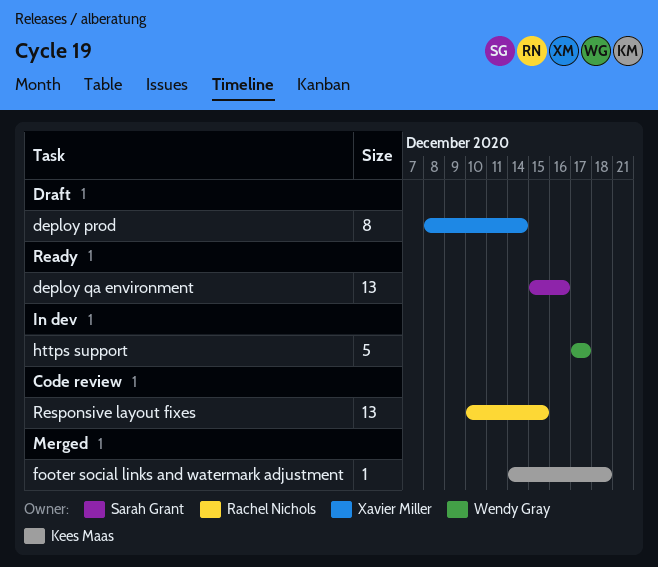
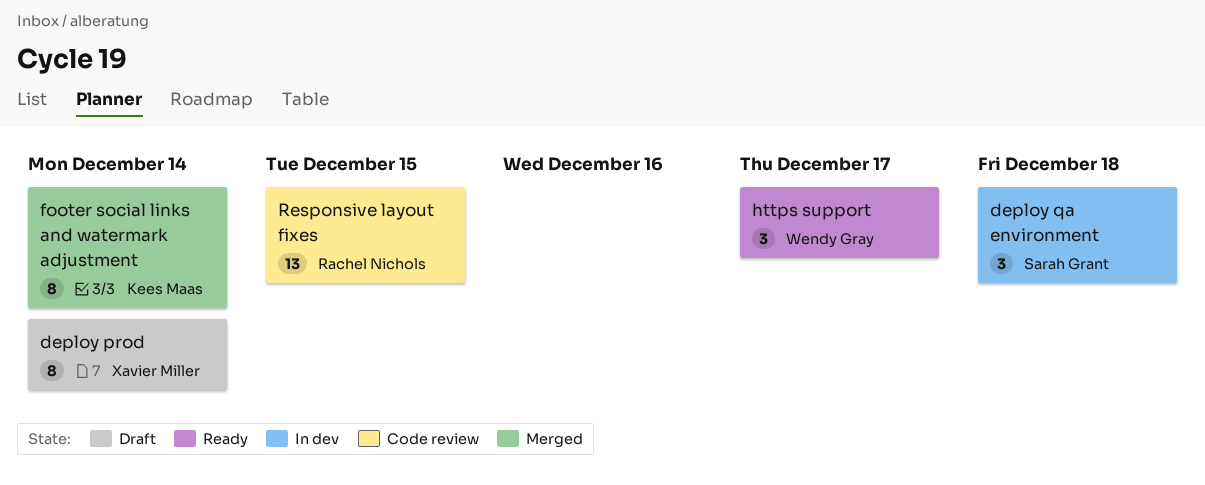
deploy qa environment, status: Ready -> In dev
deploy qa environment, estimate: 13 -> 3
deploy qa environment, due: Dec 16 -> Dec 18
footer social links and watermark adjustment, estimate: 1 -> 8
footer social links and watermark adjustment, due: Dec 18 -> Dec 14
https support, status: In dev -> Ready
https support, estimate: 5 -> 3

